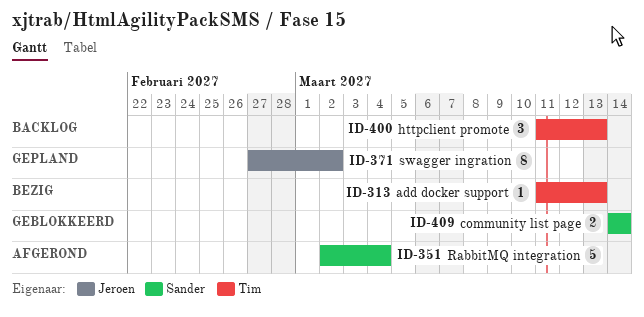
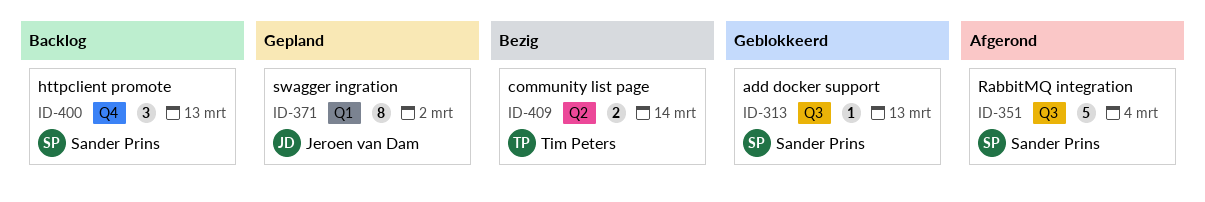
ID-313, status: Bezig -> Geblokkeerd
ID-313, owner: Tim Peters -> Sander Prins
ID-400, owner: Tim Peters -> Sander Prins
ID-409, status: Geblokkeerd -> Bezig
ID-409, owner: Sander Prins -> Tim Peters

